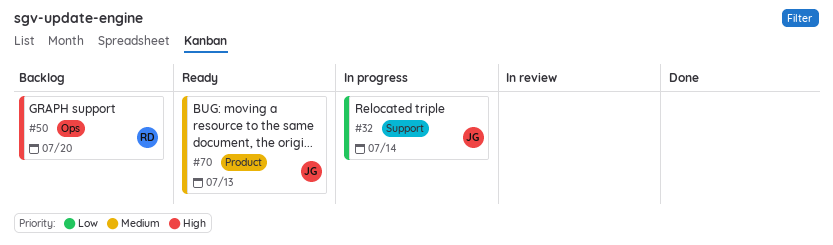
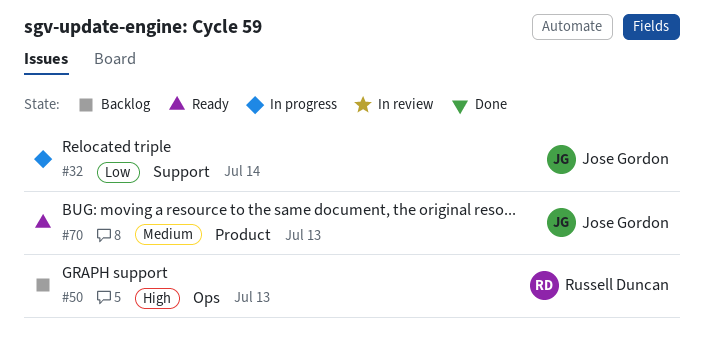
#50, due: Jul 20 -> Jul 13

